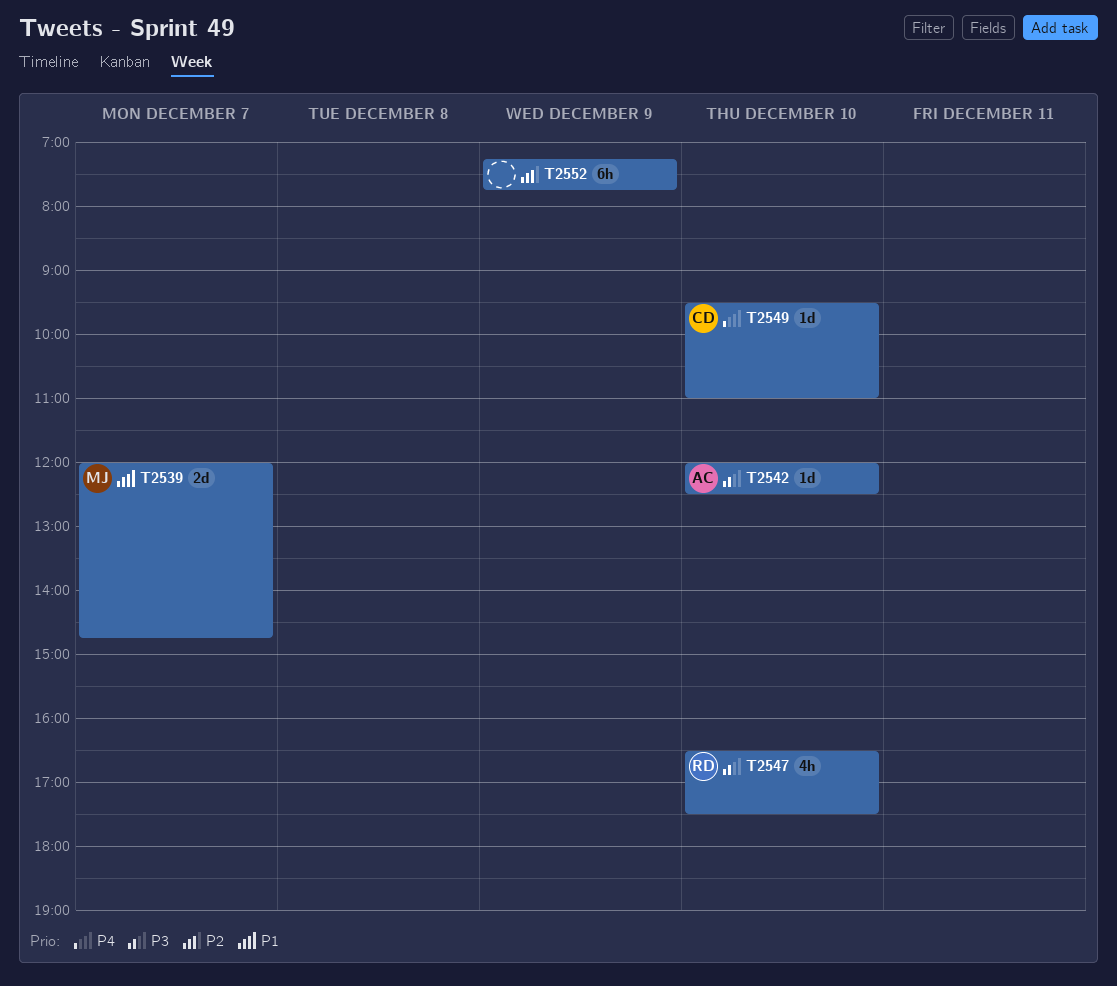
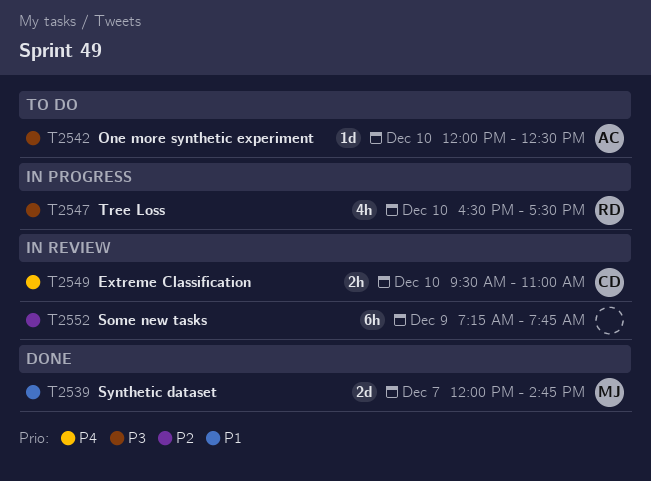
T2549, estimate: 1d -> 2h

